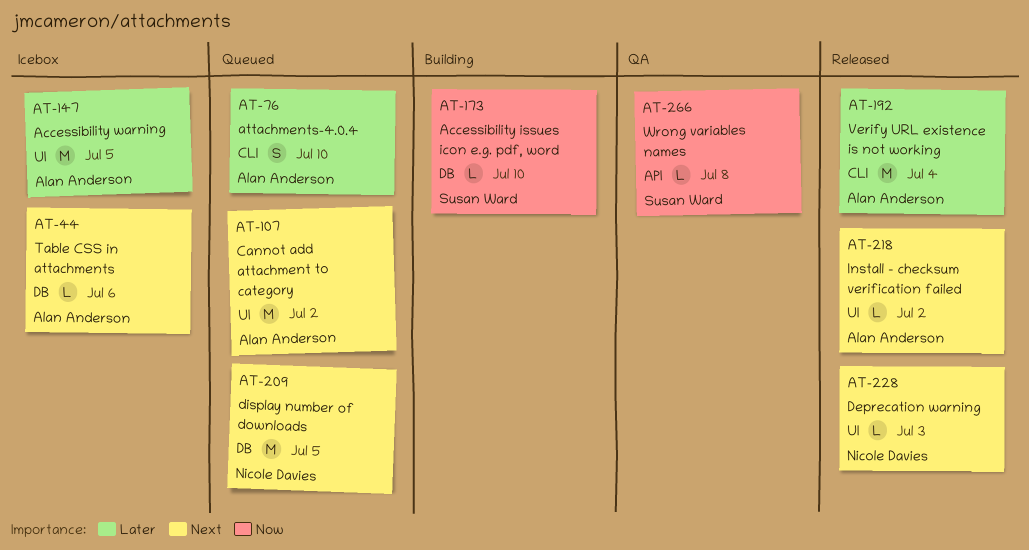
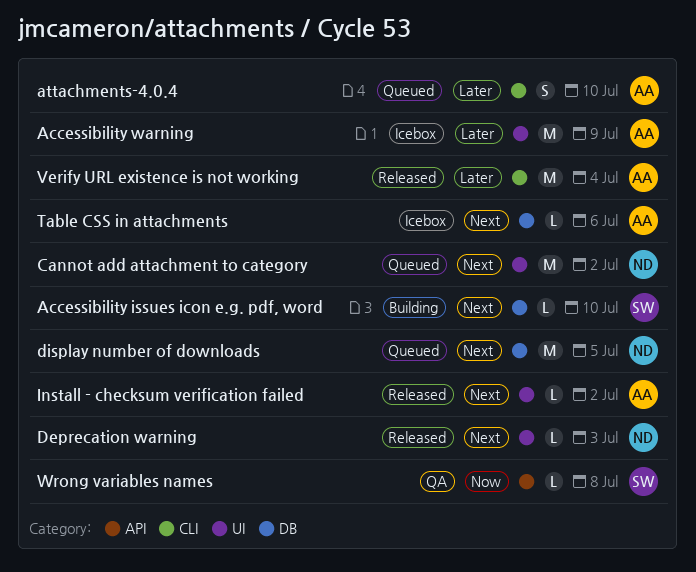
Accessibility issues icon e.g. pdf, word, priority: Now -> Next
Accessibility warning, due: Jul 5 -> Jul 9
Cannot add attachment to category, owner: Alan Anderson -> Nicole Davies

